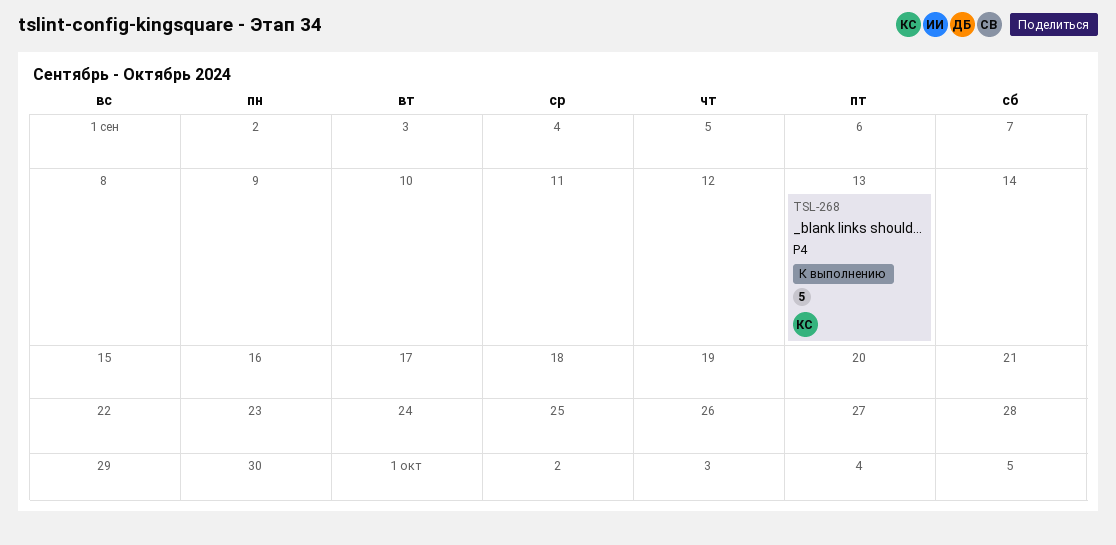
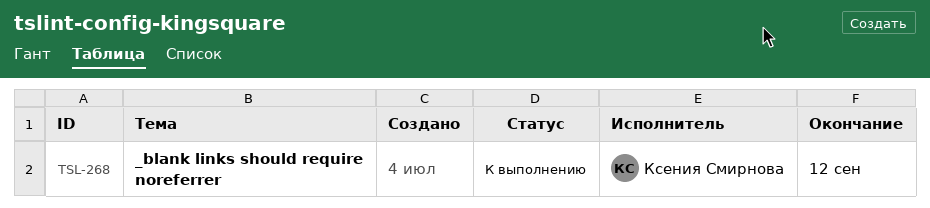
TSL-268, due: Sep 13 -> Sep 12

